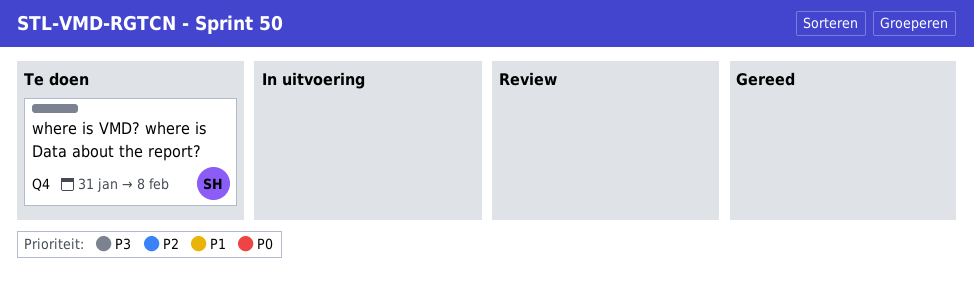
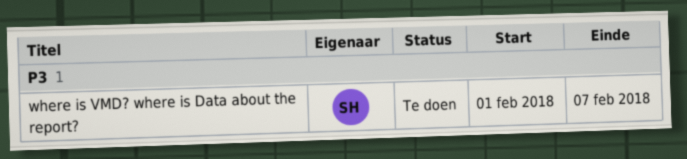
where is VMD? where is Data about the report?, start: Jan 31 -> Feb 1
where is VMD? where is Data about the report?, due: Feb 8 -> Feb 7

